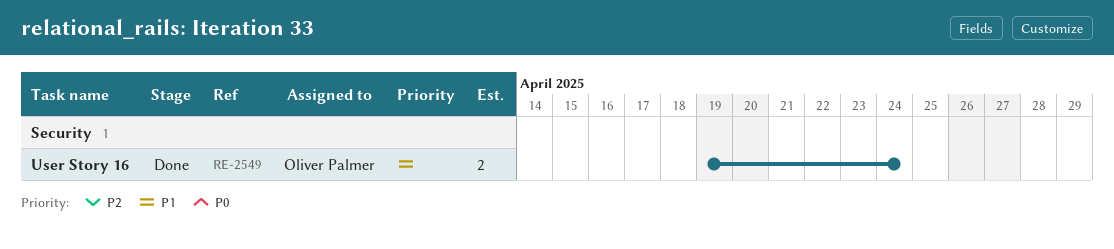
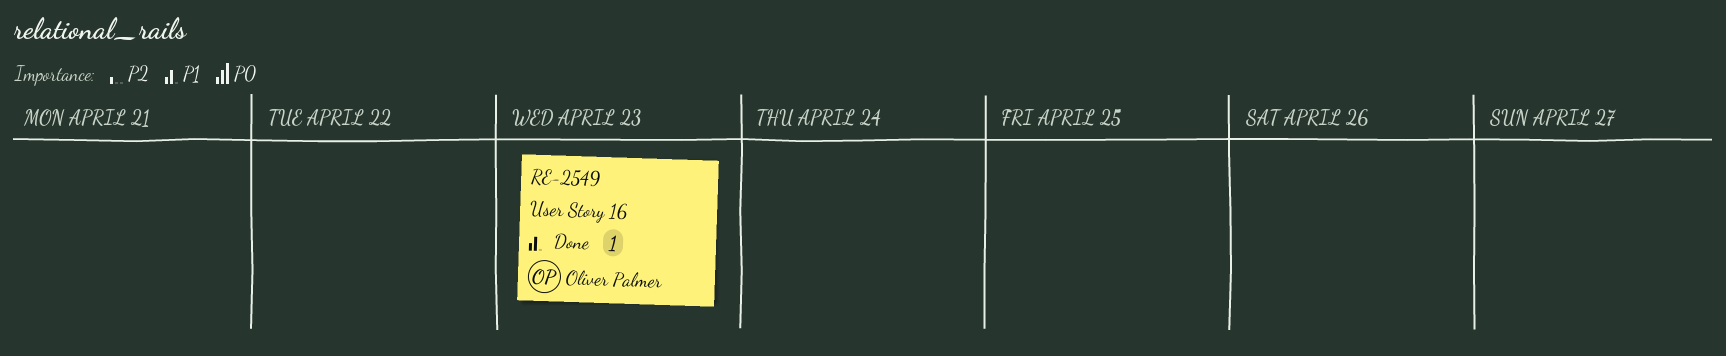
RE-2549, estimate: 2 -> 1
RE-2549, due: Apr 24 -> Apr 23

